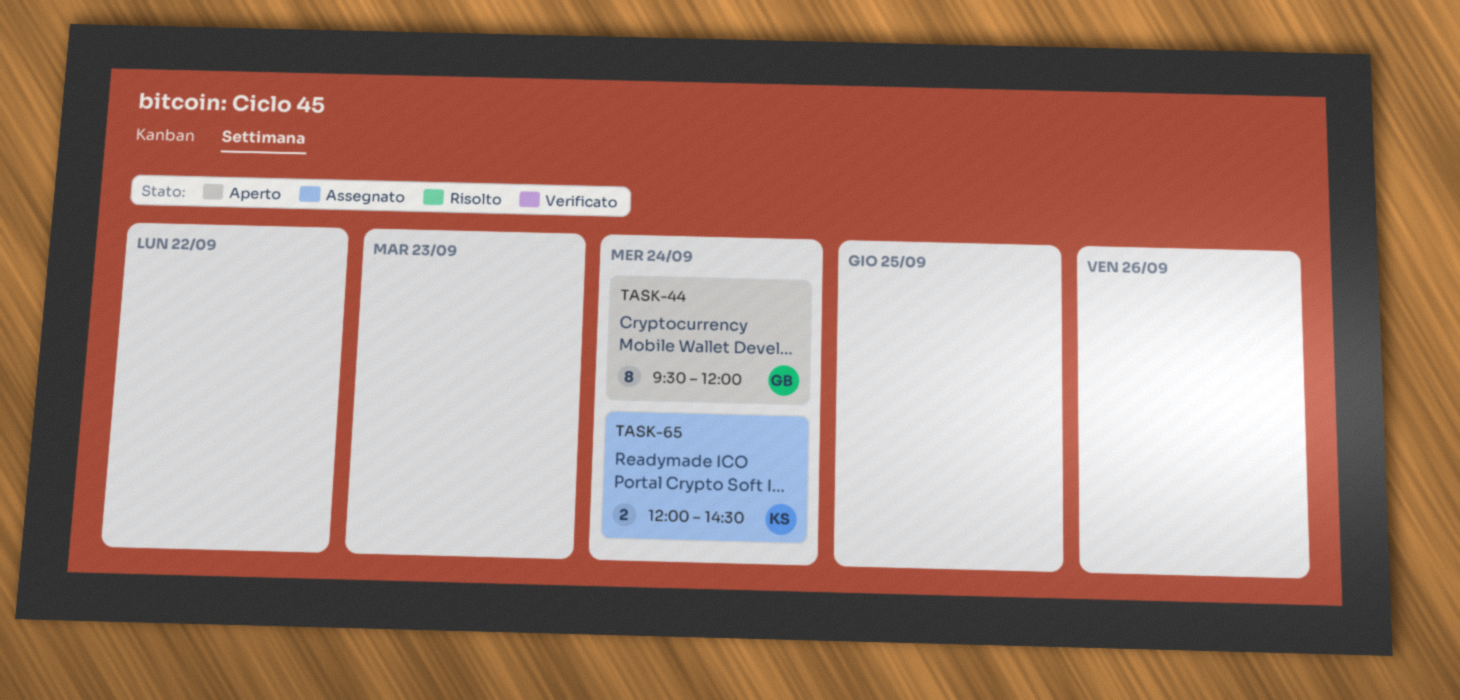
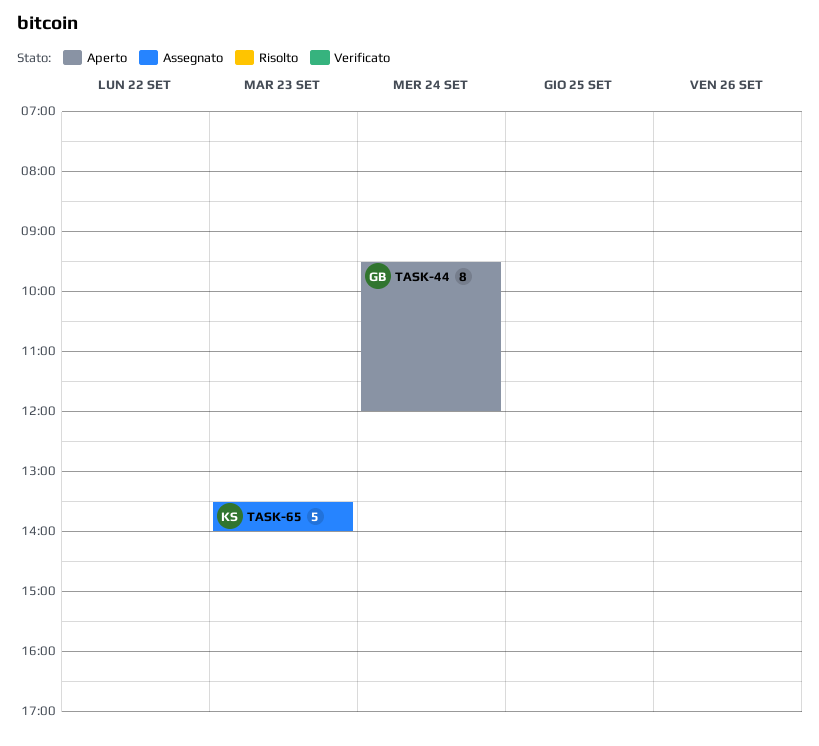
TASK-65, estimate: 2 -> 5
TASK-65, day: Sep 24 -> Sep 23
TASK-65, begins: 12:00 -> 13:30
TASK-65, ends: 14:30 -> 14:00

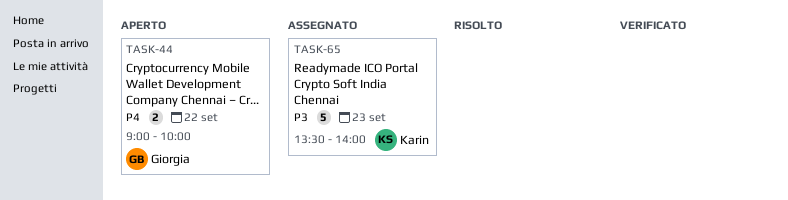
TASK-44, estimate: 8 -> 2
TASK-44, day: Sep 24 -> Sep 22
TASK-44, begins: 09:30 -> 09:00
TASK-44, ends: 12:00 -> 10:00

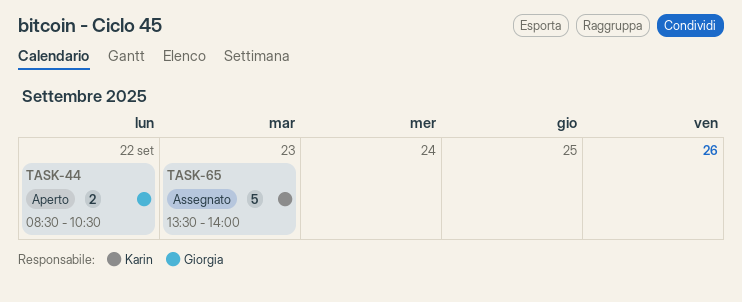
TASK-44, begins: 09:00 -> 08:30
TASK-44, ends: 10:00 -> 10:30

